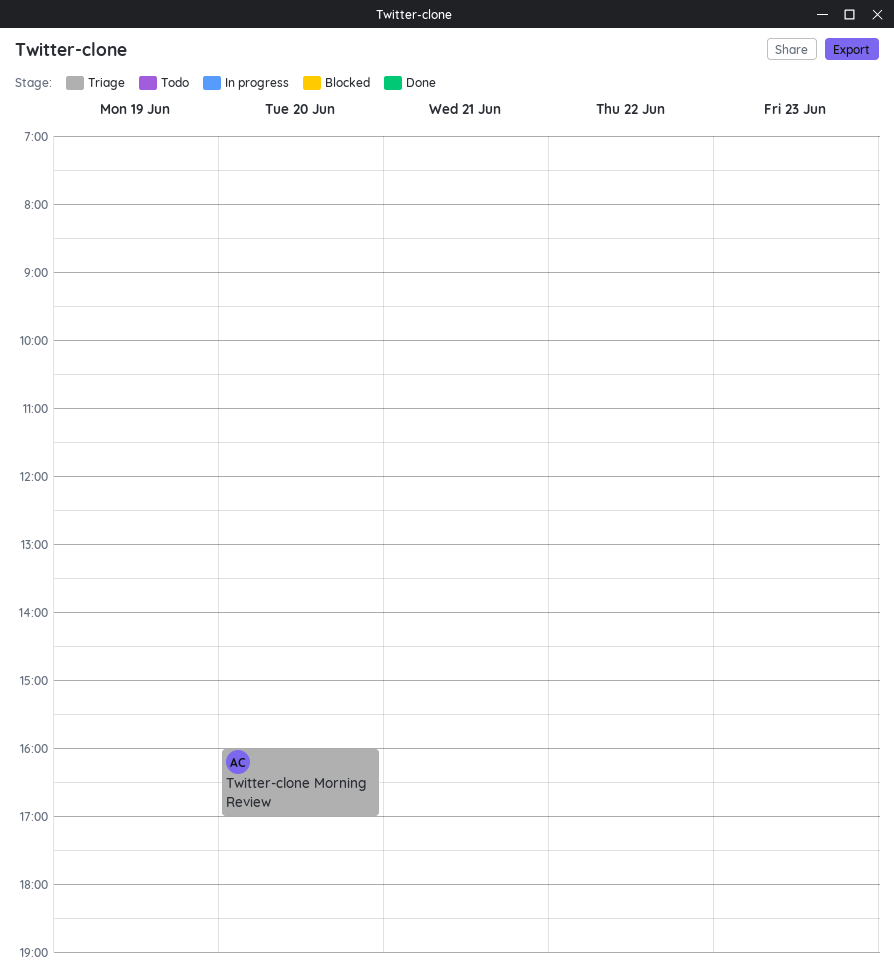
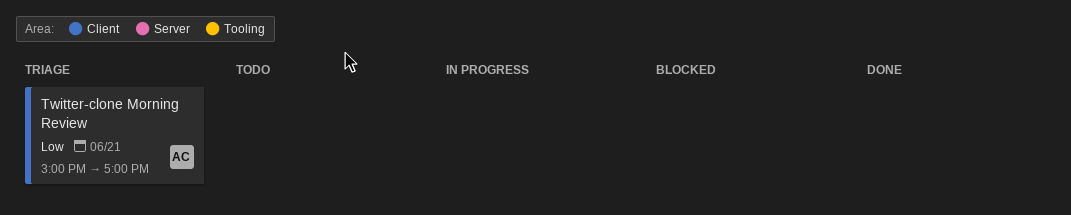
Twitter-clone Morning Review, day: Jun 20 -> Jun 21
Twitter-clone Morning Review, begins: 16:00 -> 15:00

